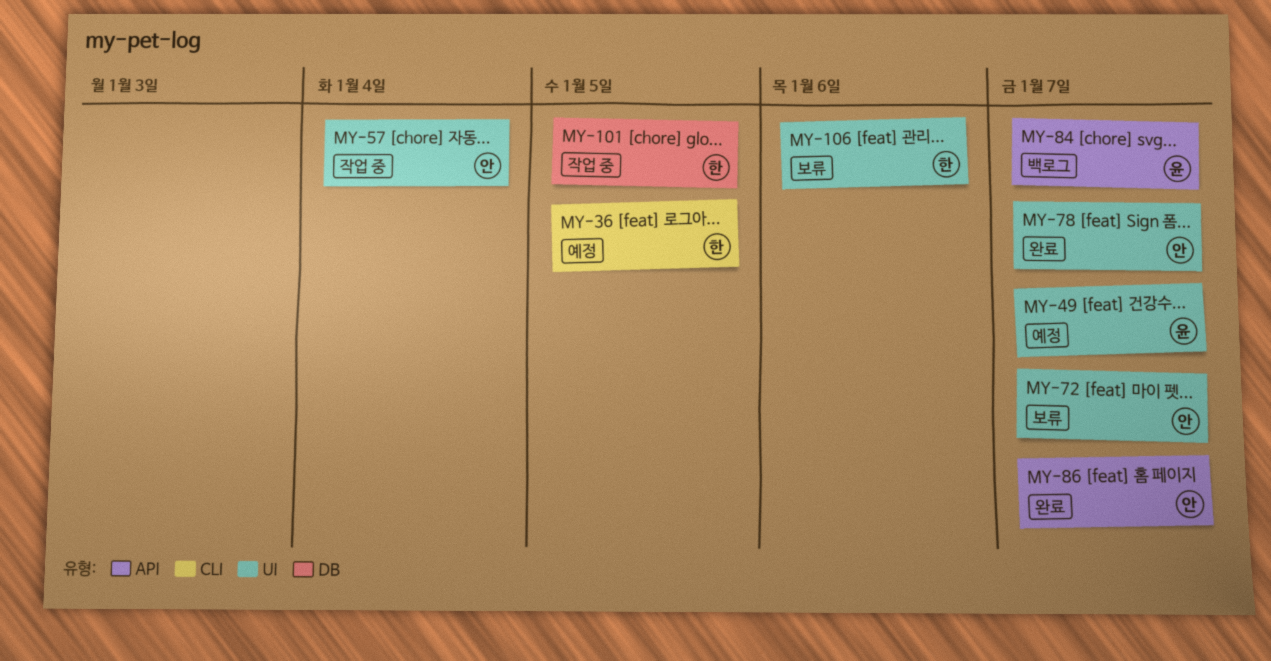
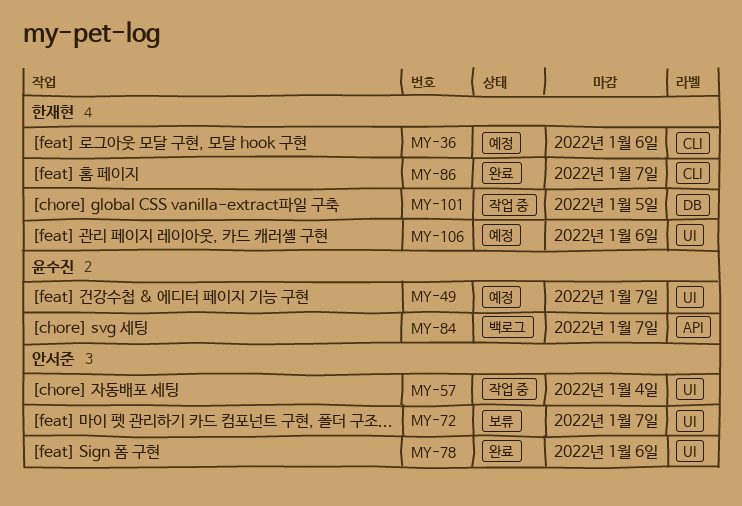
MY-36, due: Jan 5 -> Jan 6
MY-78, due: Jan 7 -> Jan 6
MY-86, owner: 안서준 -> 한재현
MY-86, label: API -> CLI
MY-106, status: 보류 -> 예정

